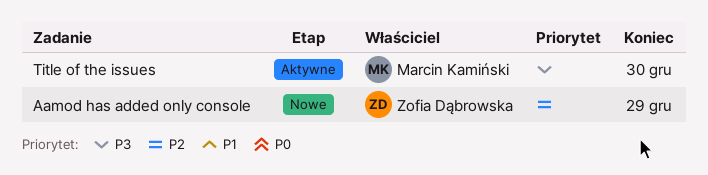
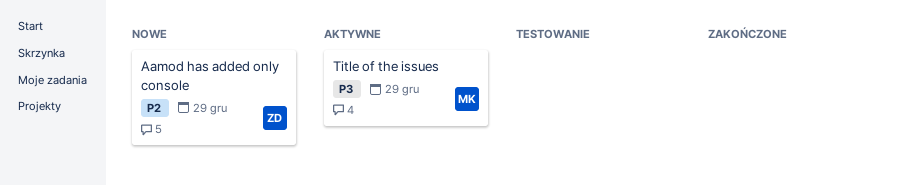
Title of the issues, due: Dec 30 -> Dec 29

